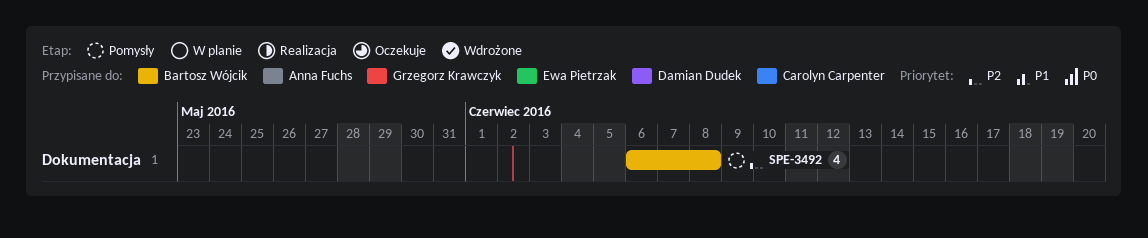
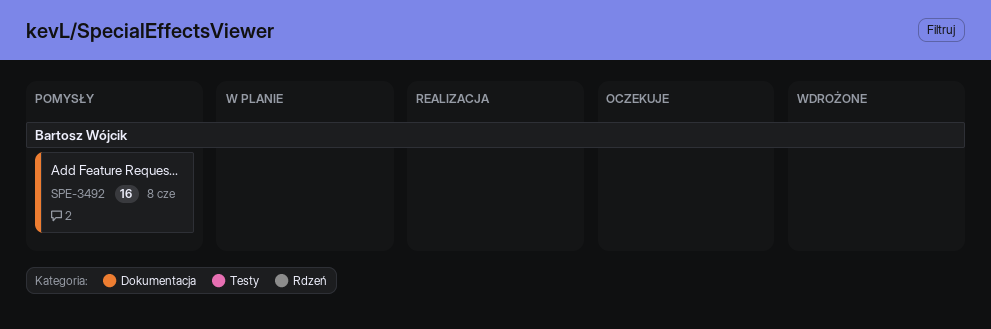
SPE-3492, estimate: 4 -> 16

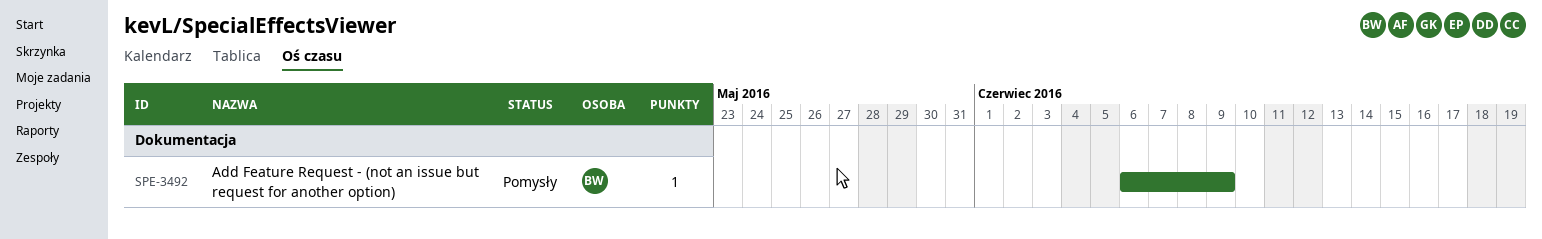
SPE-3492, estimate: 16 -> 1
SPE-3492, due: Jun 8 -> Jun 9

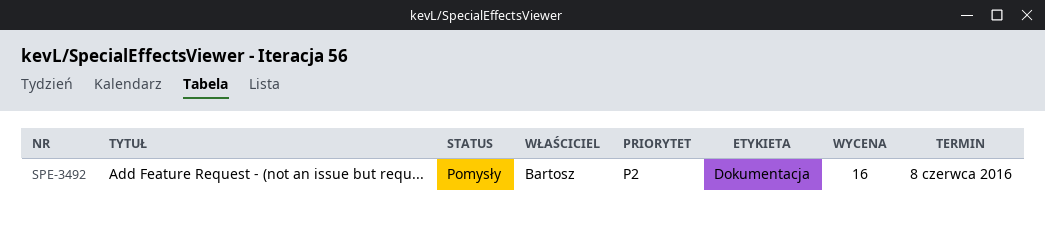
SPE-3492, estimate: 1 -> 16
SPE-3492, due: Jun 9 -> Jun 8

